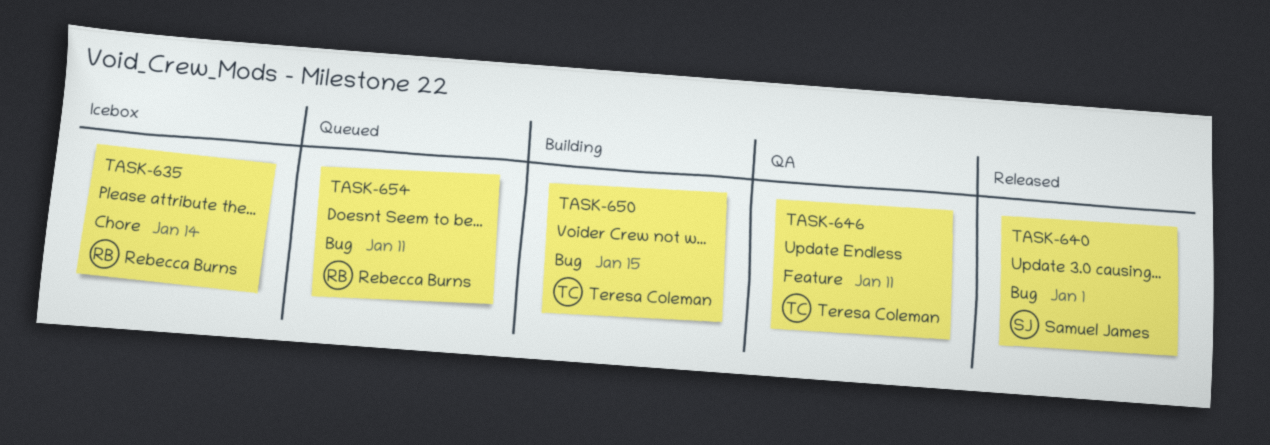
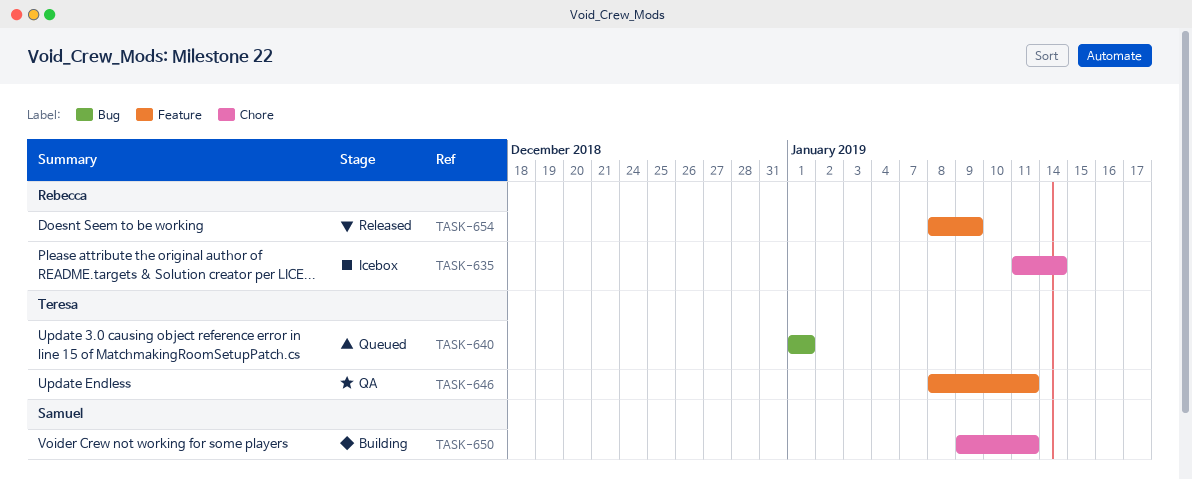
TASK-640, status: Released -> Queued
TASK-640, owner: Samuel James -> Teresa Coleman
TASK-650, owner: Teresa Coleman -> Samuel James
TASK-650, label: Bug -> Chore
TASK-650, due: Jan 15 -> Jan 11
TASK-654, status: Queued -> Released
TASK-654, label: Bug -> Feature
TASK-654, due: Jan 11 -> Jan 9

